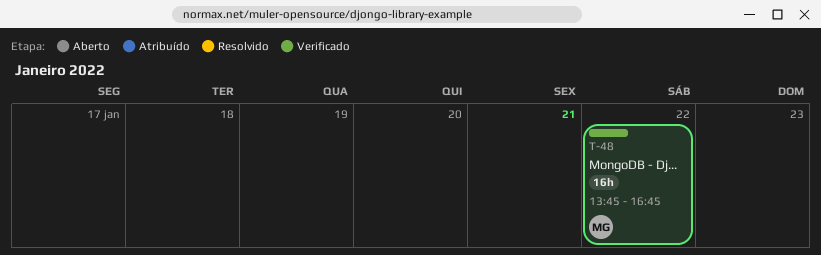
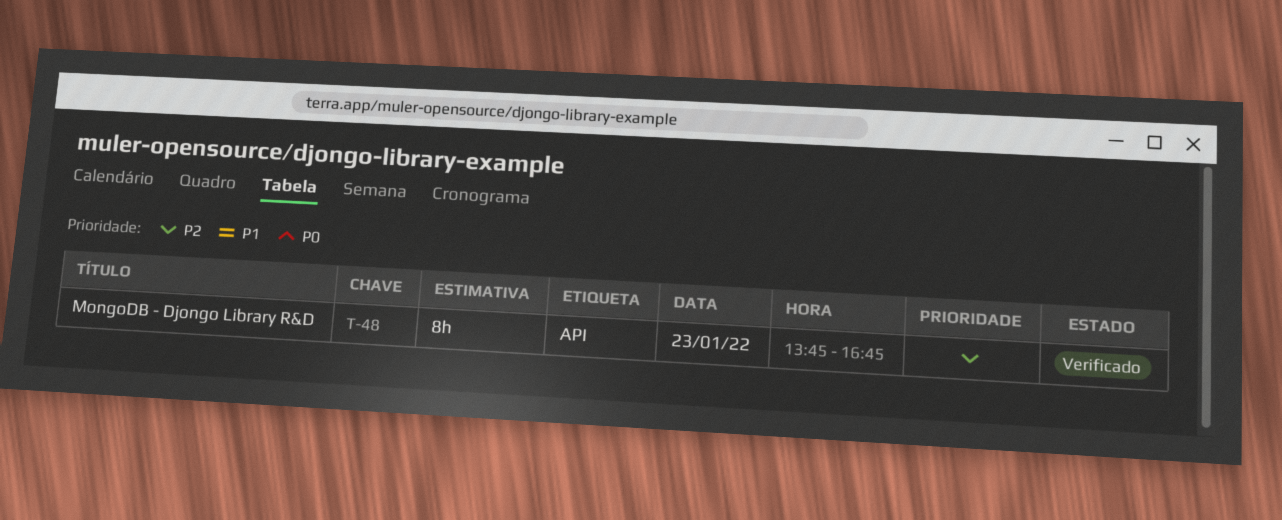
T-48, estimate: 16h -> 8h
T-48, day: Jan 22 -> Jan 23

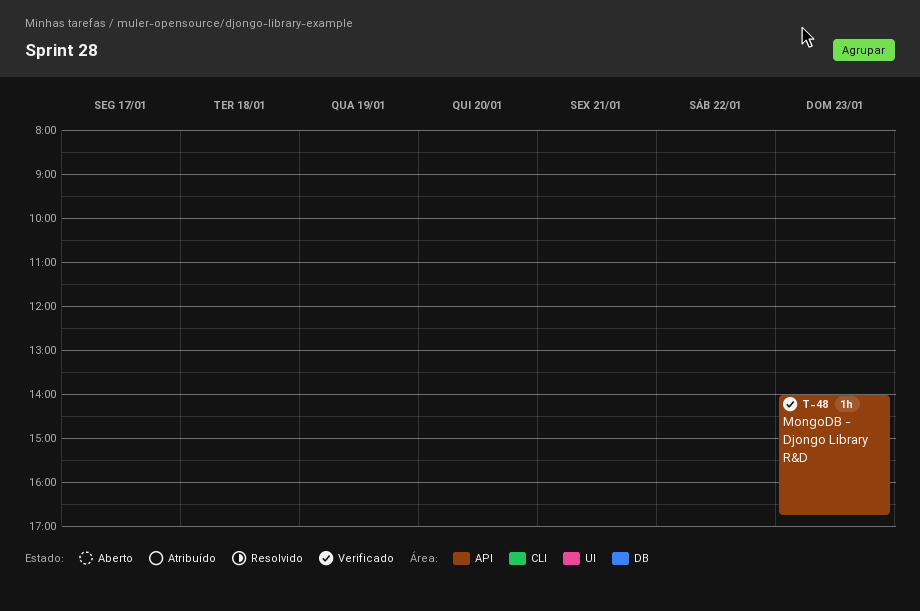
T-48, estimate: 8h -> 1h
T-48, begins: 13:45 -> 14:00

